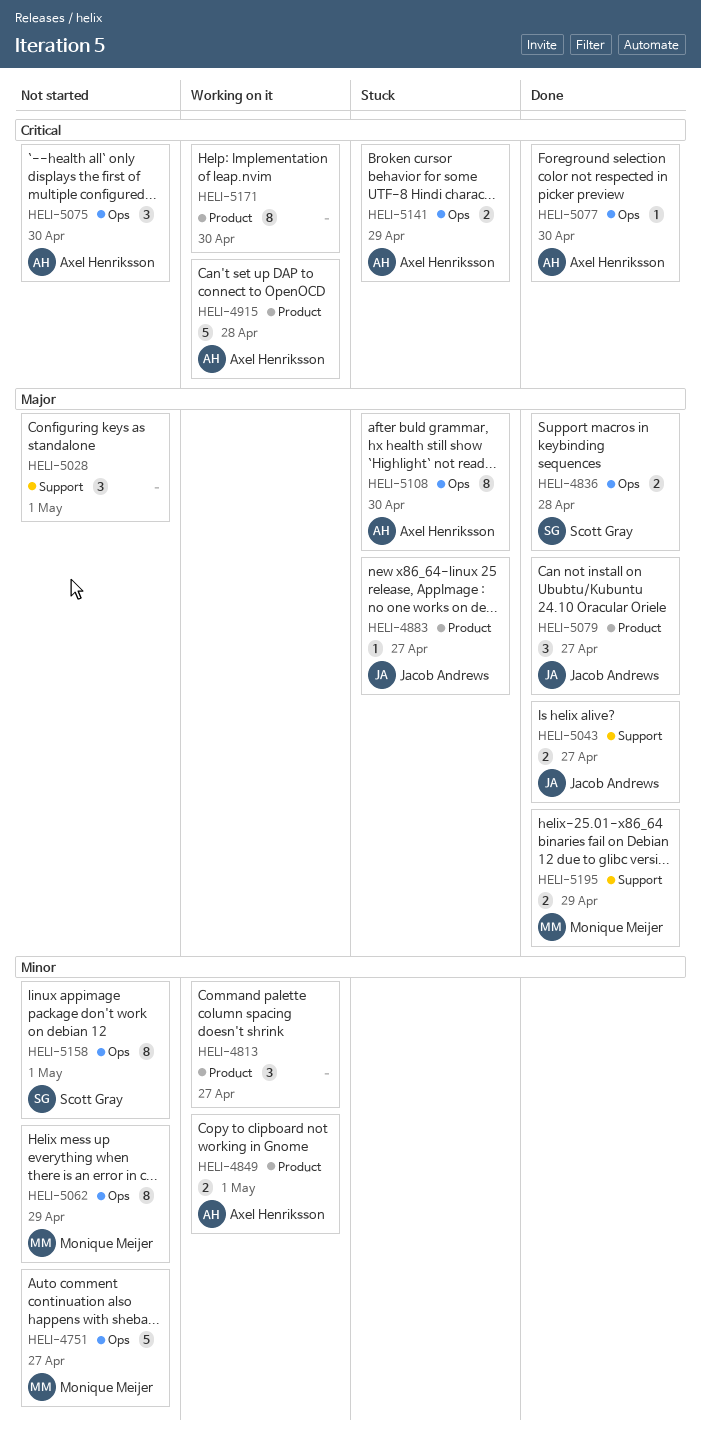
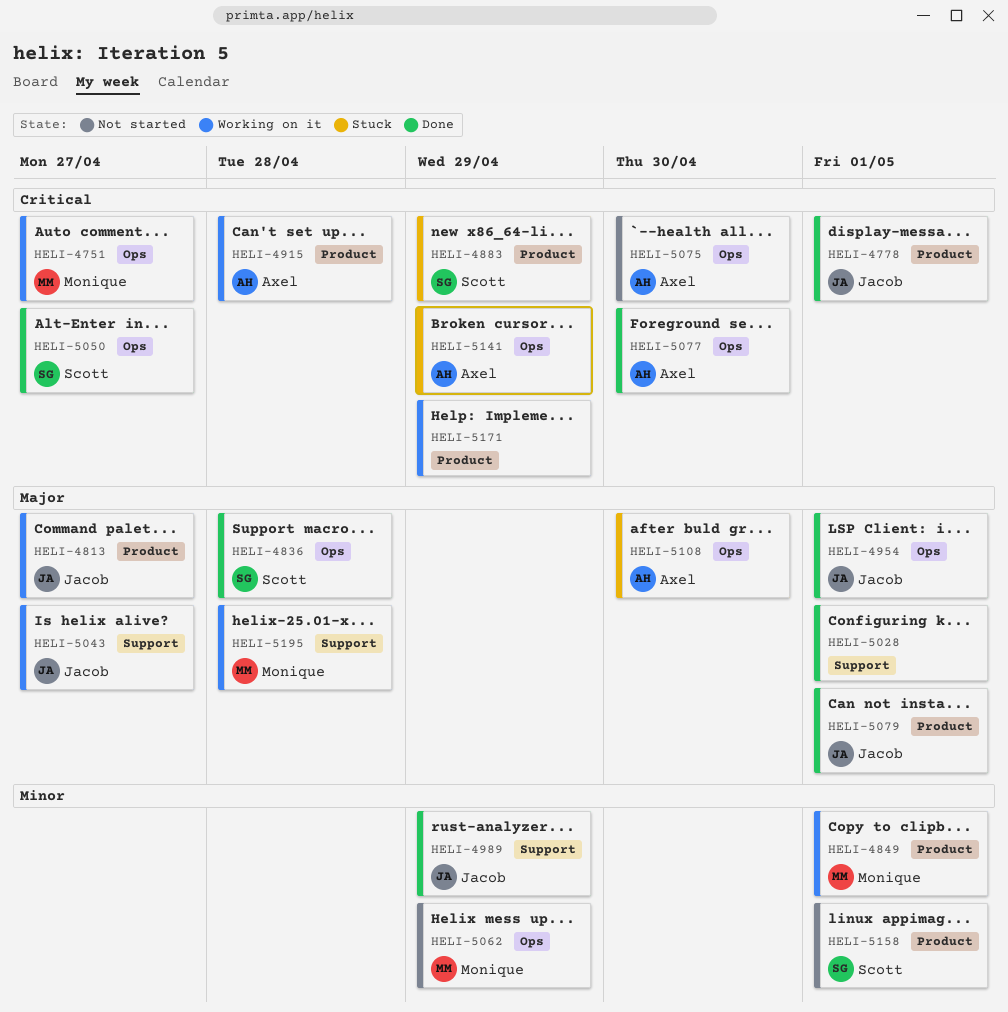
HELI-4751, status: Not started -> Working on it
HELI-4751, priority: Minor -> Critical
HELI-4778: none -> present
HELI-4813, owner: none -> Jacob Andrews
HELI-4813, priority: Minor -> Major
HELI-4849, owner: Axel Henriksson -> Monique Meijer
HELI-4883, owner: Jacob Andrews -> Scott Gray
HELI-4883, priority: Major -> Critical
HELI-4883, due: Apr 27 -> Apr 29
HELI-4954: none -> present
HELI-4989: none -> present
HELI-5028, status: Not started -> Done
HELI-5043, status: Done -> Working on it
HELI-5050: none -> present
HELI-5079, due: Apr 27 -> May 1
HELI-5158, label: Ops -> Product
HELI-5171, due: Apr 30 -> Apr 29
HELI-5195, status: Done -> Working on it
HELI-5195, due: Apr 29 -> Apr 28

